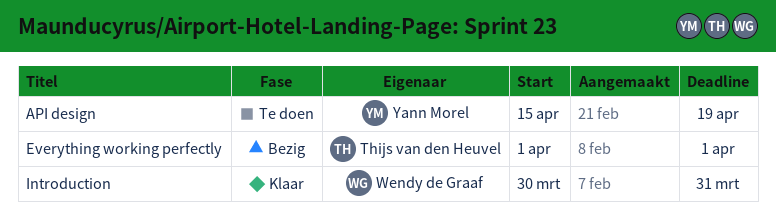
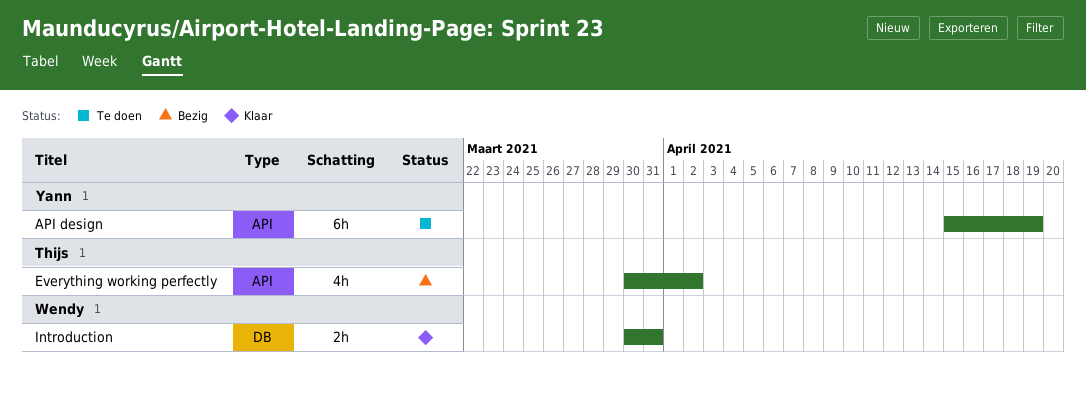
Everything working perfectly, start: Apr 1 -> Mar 30
Everything working perfectly, due: Apr 1 -> Apr 2

